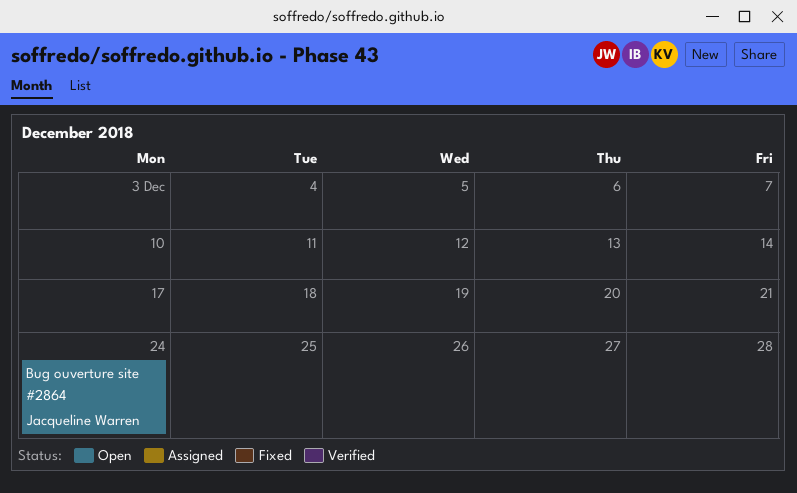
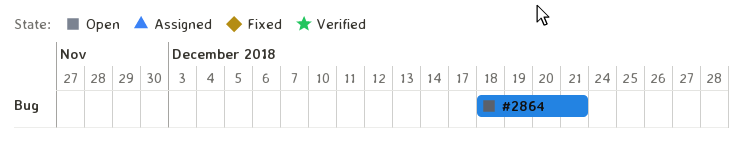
#2864, due: Dec 24 -> Dec 21

